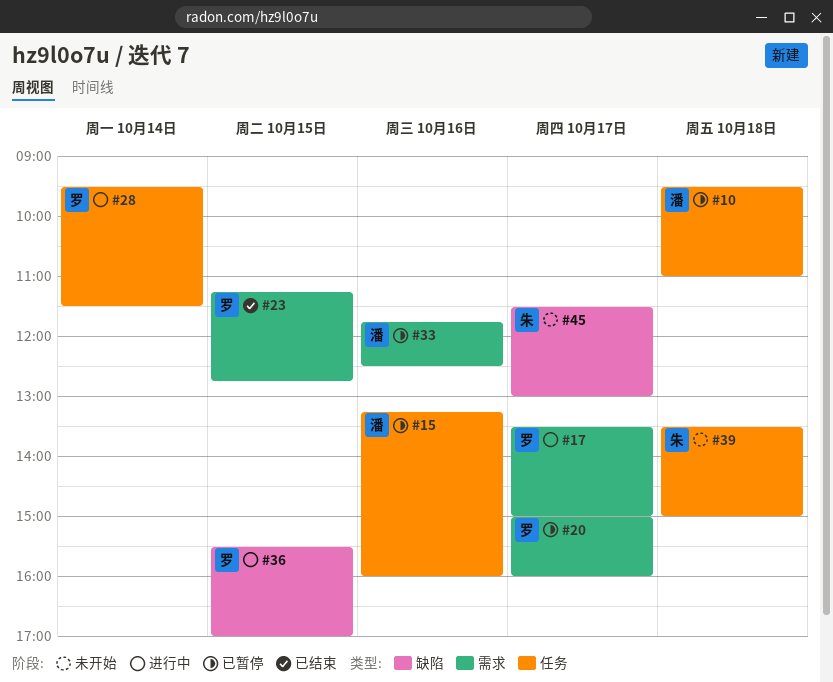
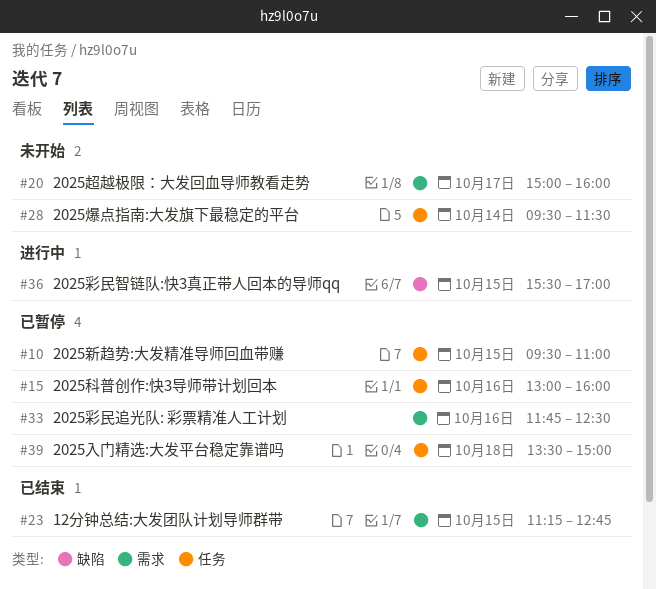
#10, day: Oct 18 -> Oct 15
#15, begins: 13:15 -> 13:00
#17: present -> none
#20, status: 已暂停 -> 未开始
#28, status: 进行中 -> 未开始
#39, status: 未开始 -> 已暂停
#45: present -> none

